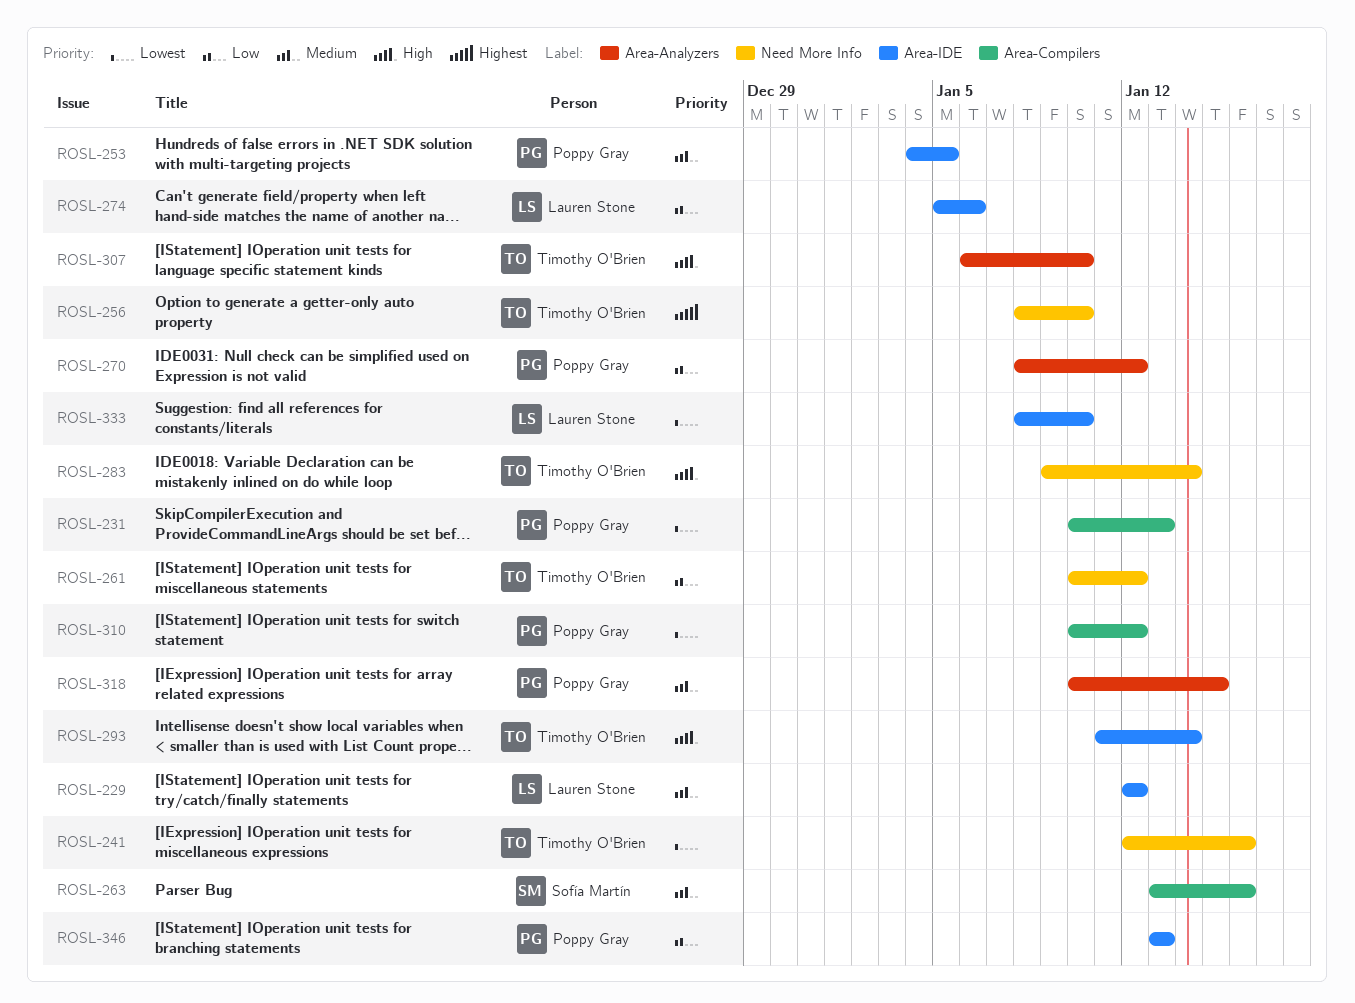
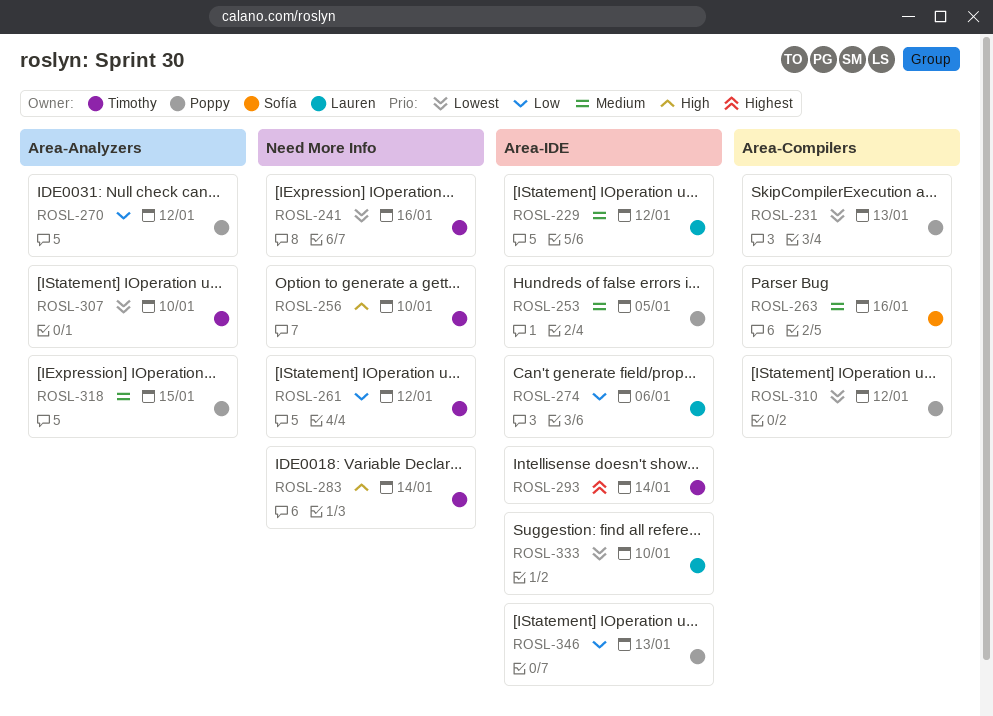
ROSL-256, priority: Highest -> High
ROSL-293, priority: High -> Highest
ROSL-307, priority: High -> Lowest

